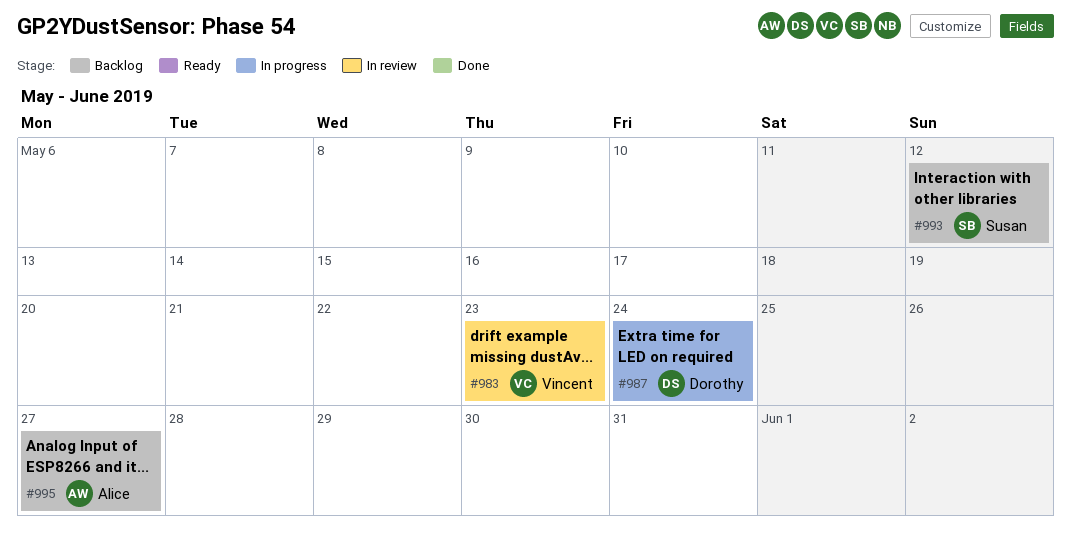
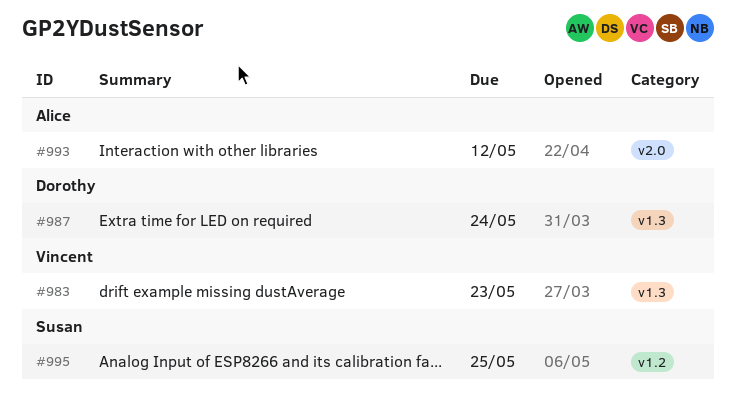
#993, owner: Susan -> Alice
#995, owner: Alice -> Susan
#995, due: May 27 -> May 25

